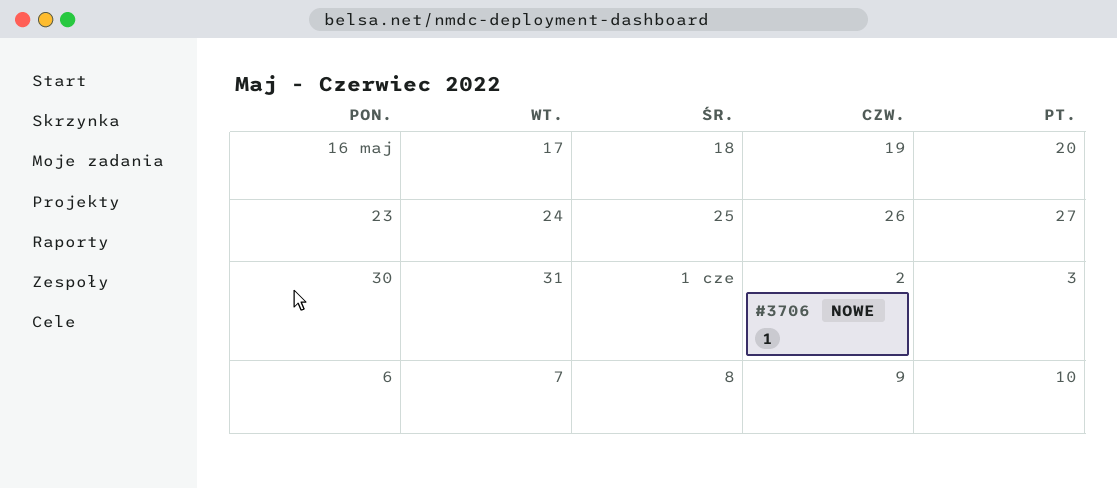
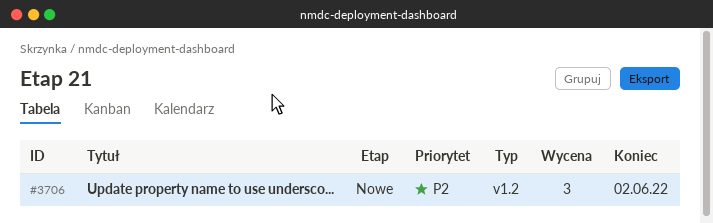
#3706, estimate: 1 -> 3

